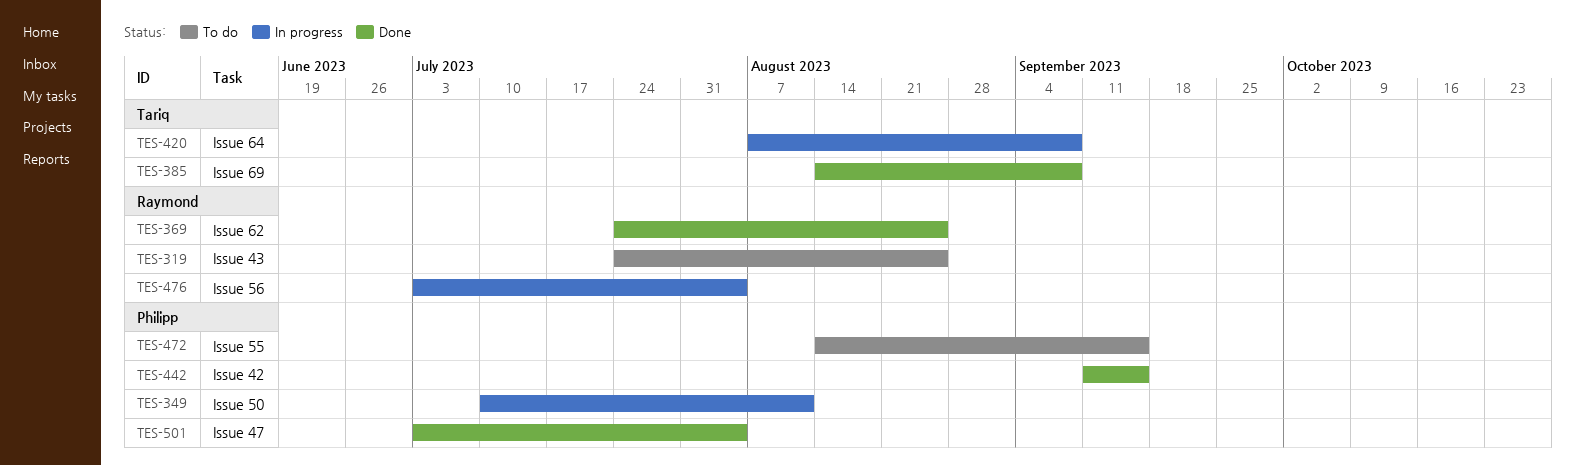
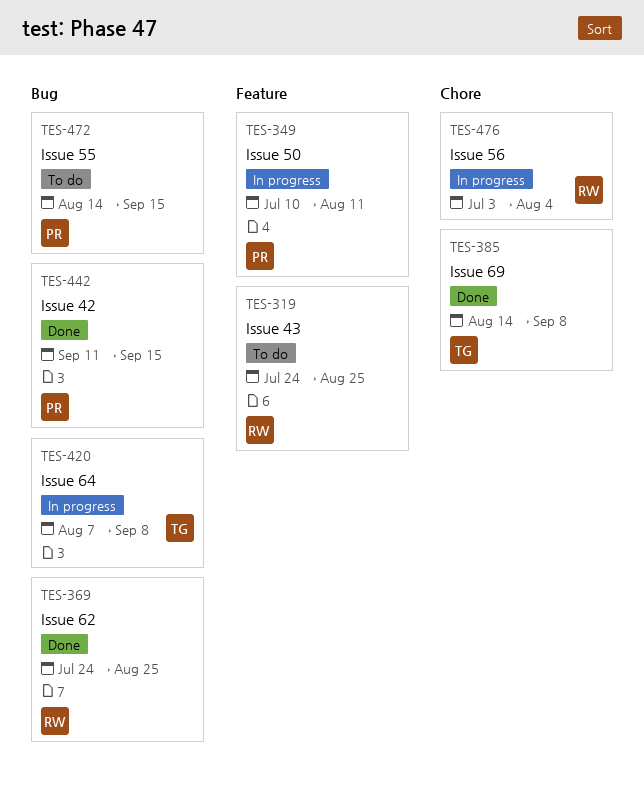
TES-501: present -> none

